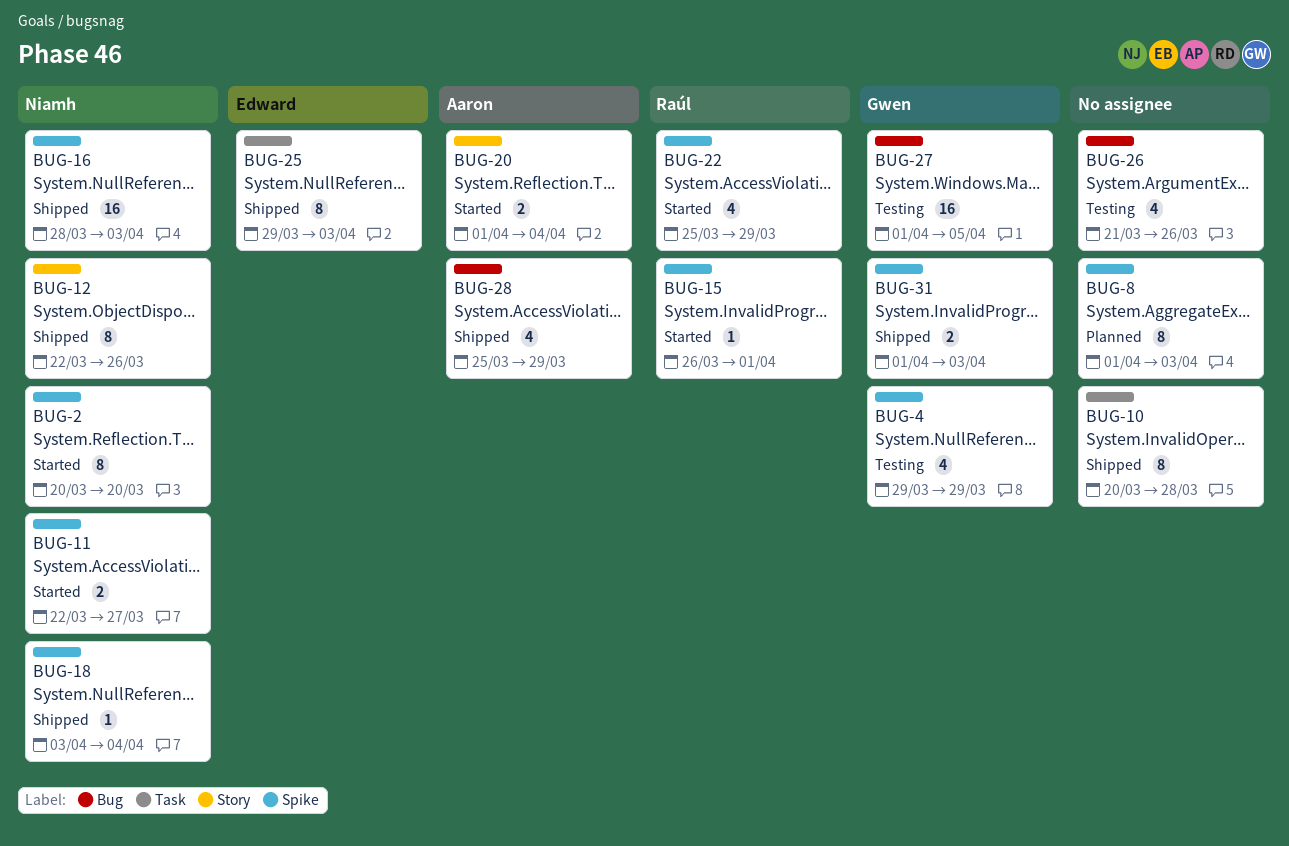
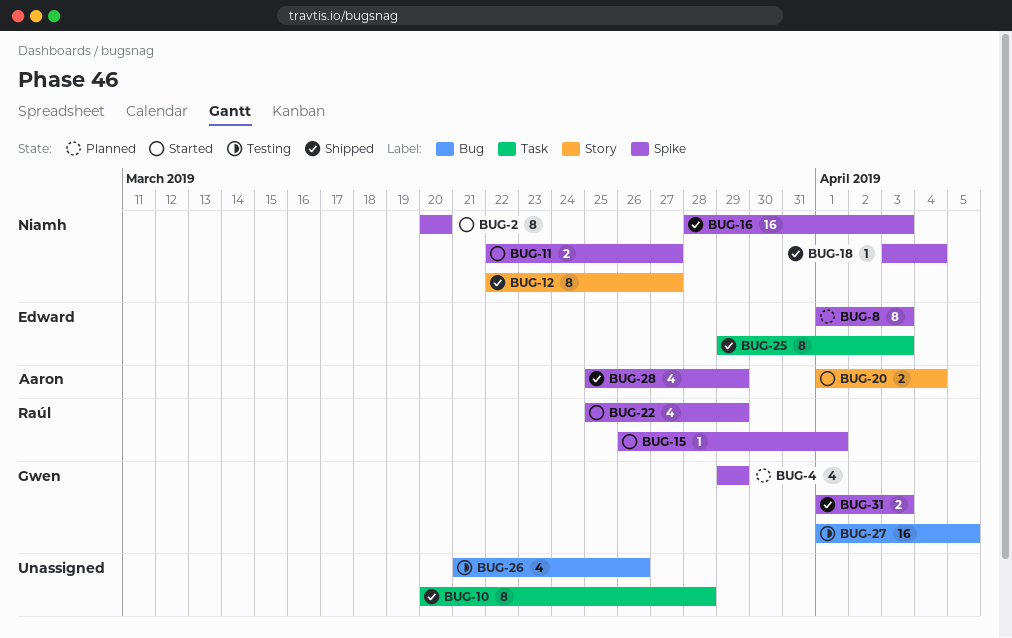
BUG-4, status: Testing -> Planned
BUG-8, owner: none -> Edward
BUG-12, due: Mar 26 -> Mar 27
BUG-28, label: Bug -> Spike

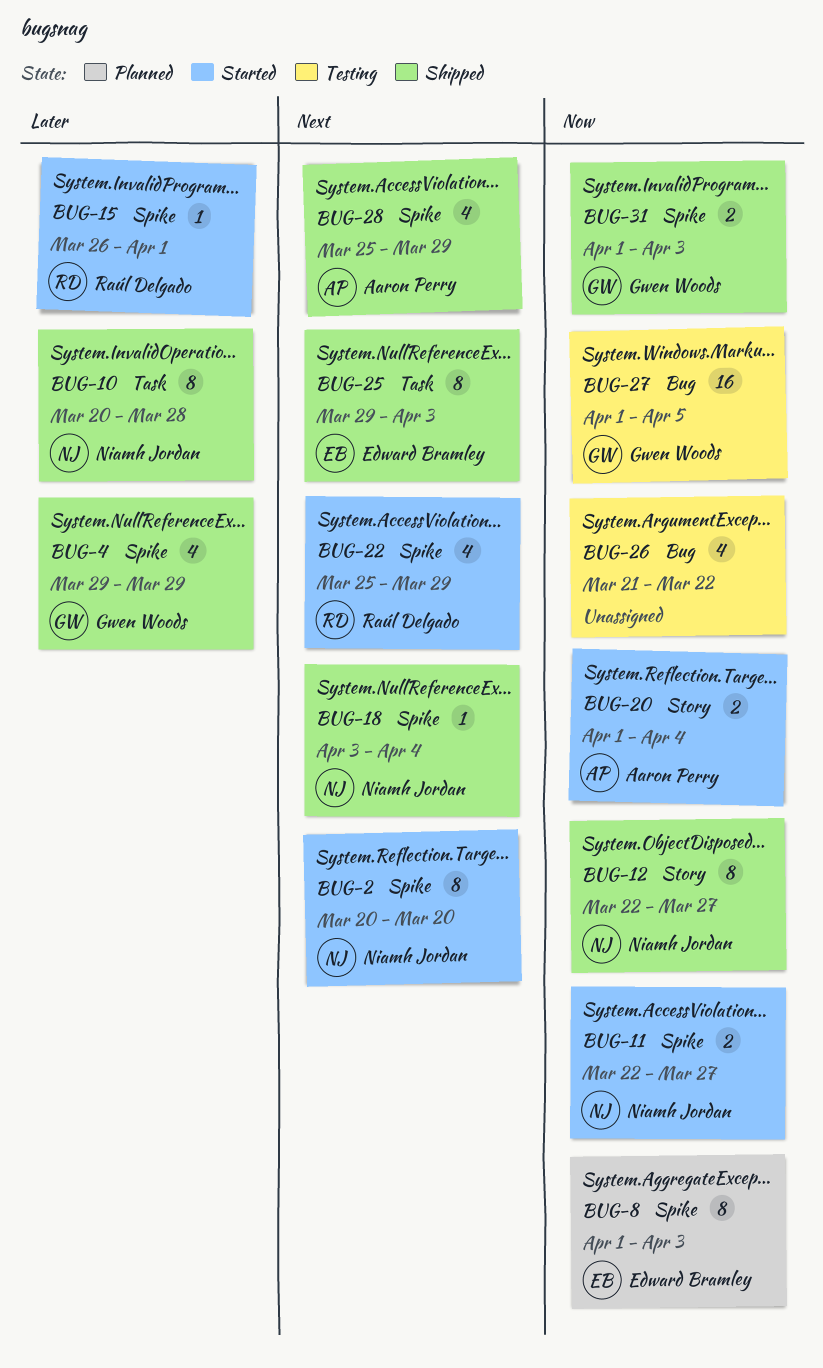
BUG-4, status: Planned -> Shipped
BUG-10, owner: none -> Niamh Jordan
BUG-16: present -> none
BUG-26, due: Mar 26 -> Mar 22

